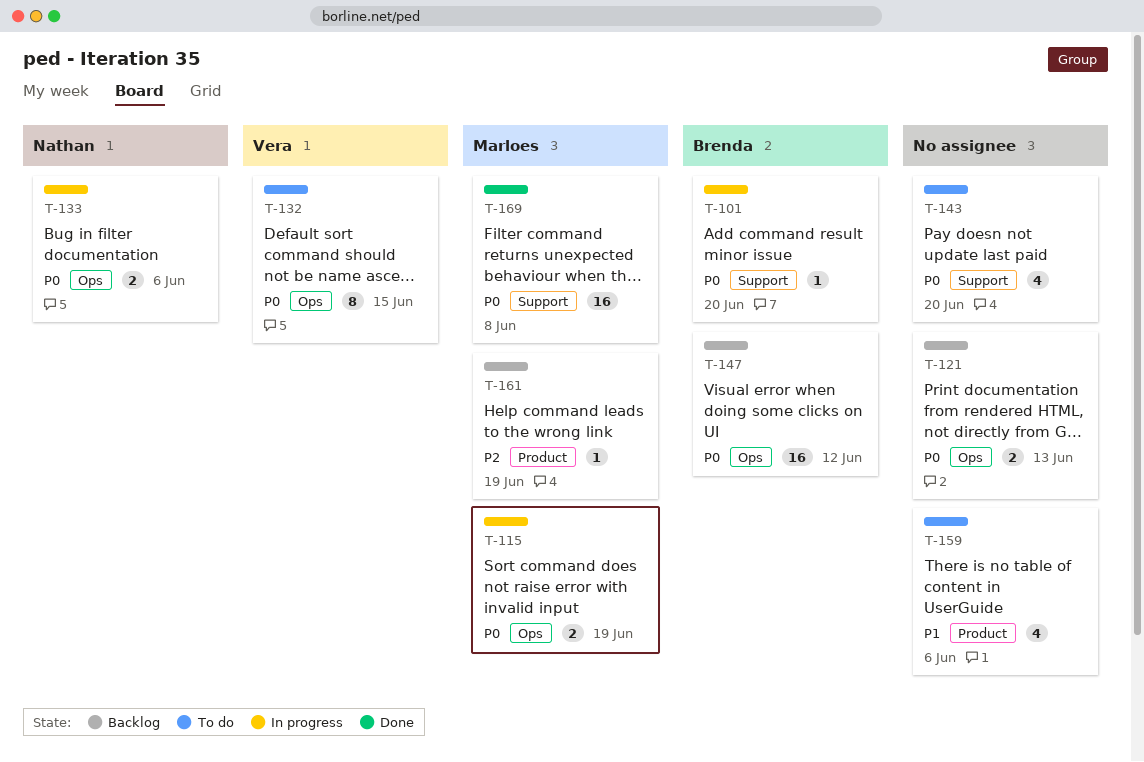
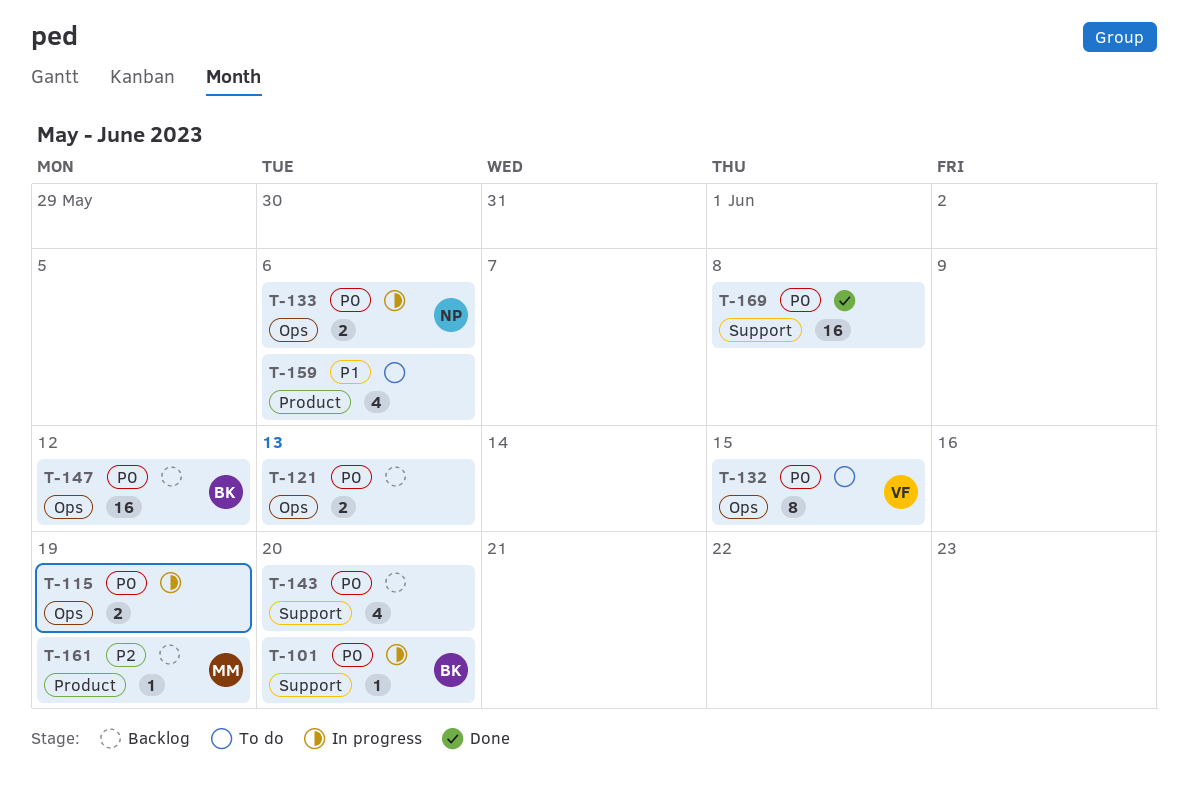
T-115, owner: Marloes -> none
T-143, status: To do -> Backlog
T-169, owner: Marloes -> none

